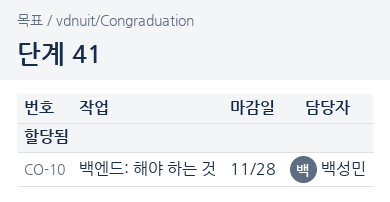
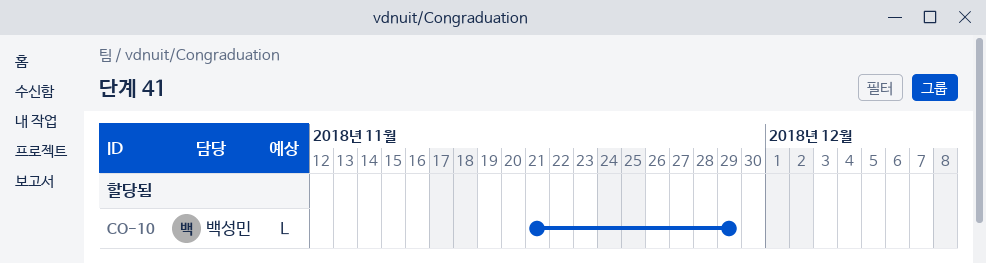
CO-10, due: Nov 28 -> Nov 29

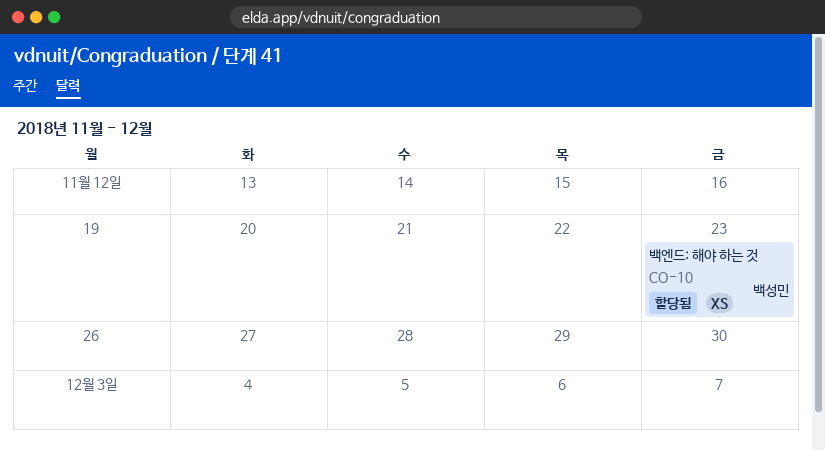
CO-10, estimate: L -> XS
CO-10, due: Nov 29 -> Nov 23

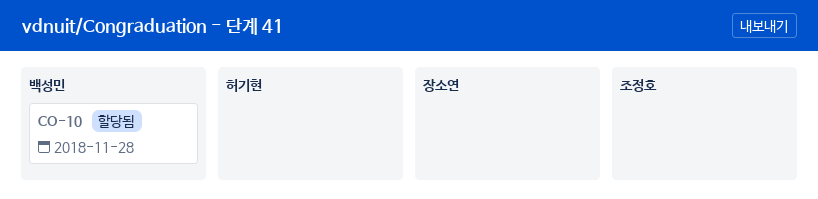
CO-10, due: Nov 23 -> Nov 28

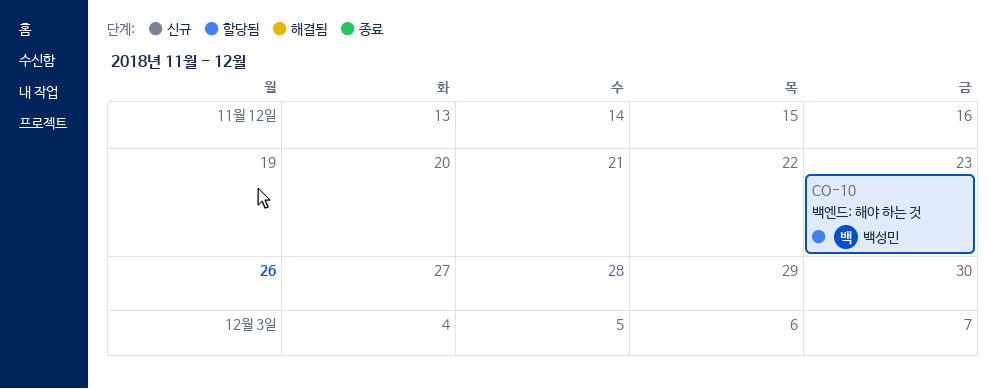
CO-10, due: Nov 28 -> Nov 23

